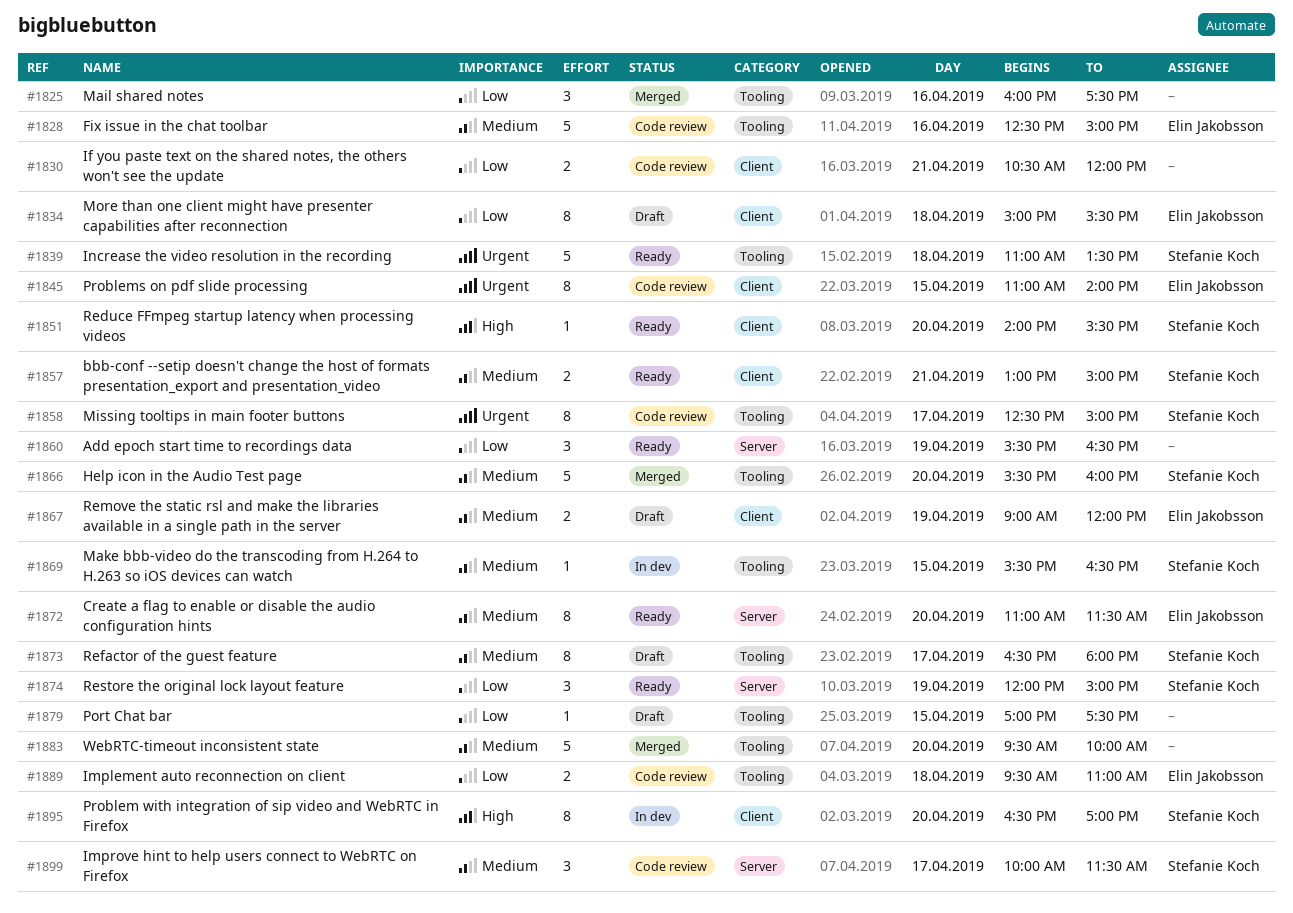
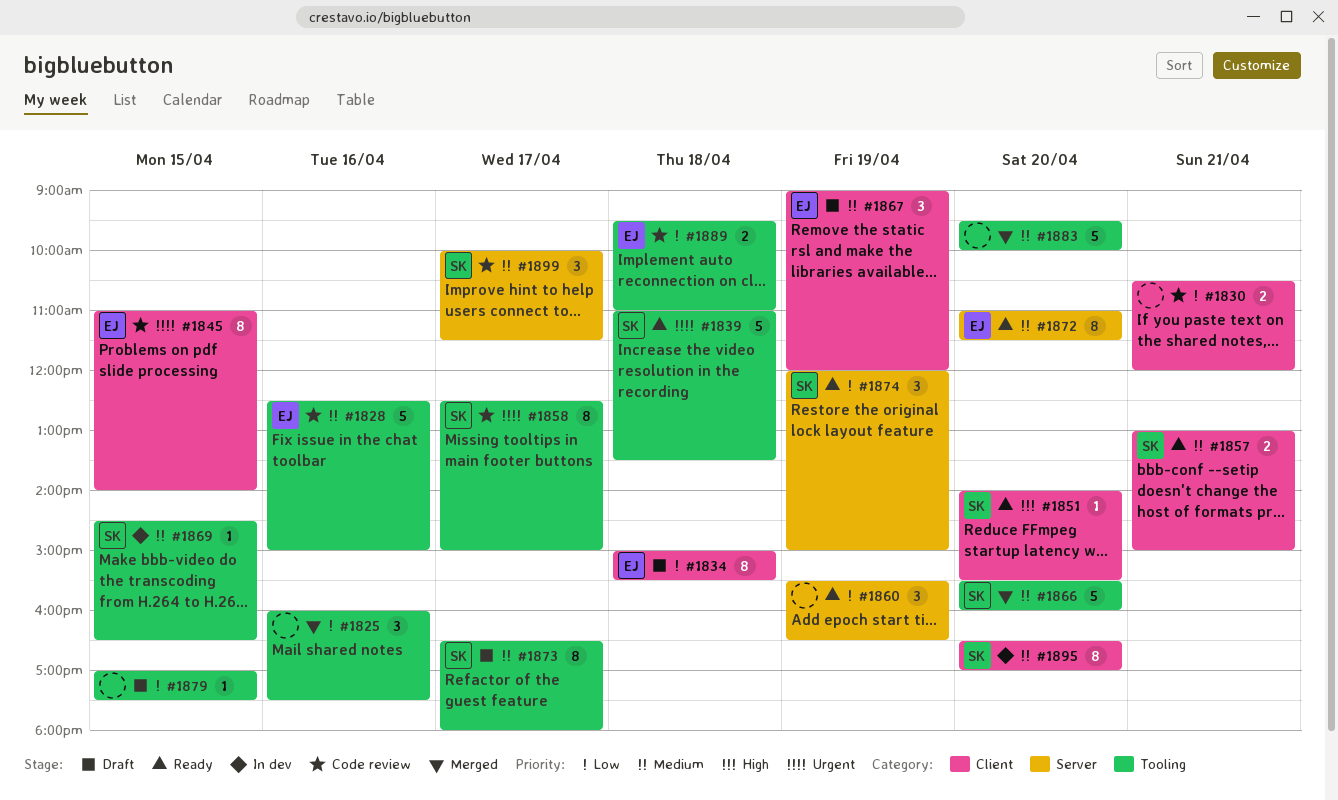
#1867, estimate: 2 -> 3
#1869, begins: 15:30 -> 14:30
#1895, priority: High -> Medium

